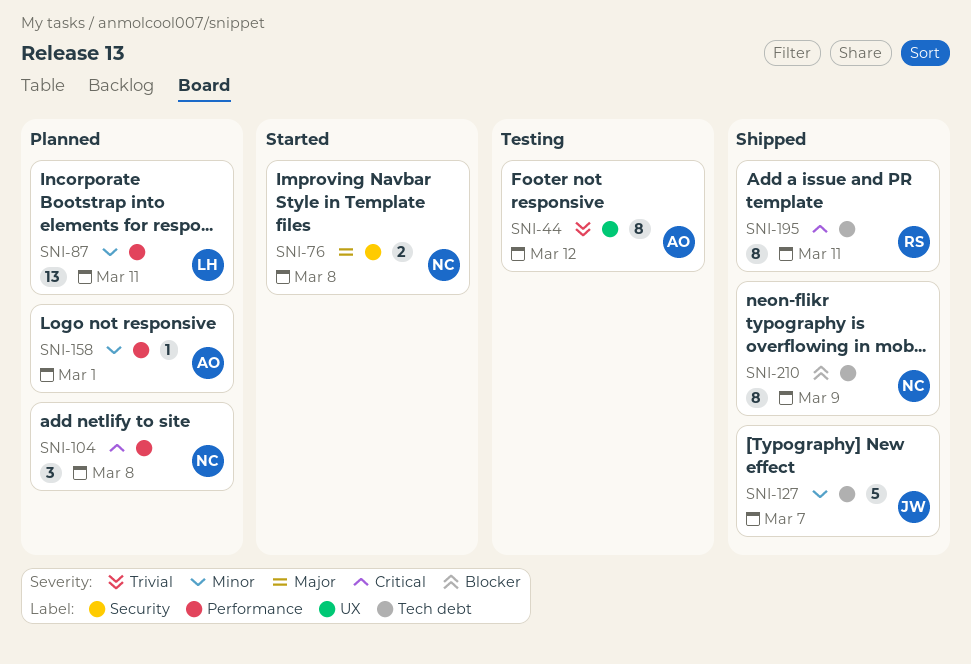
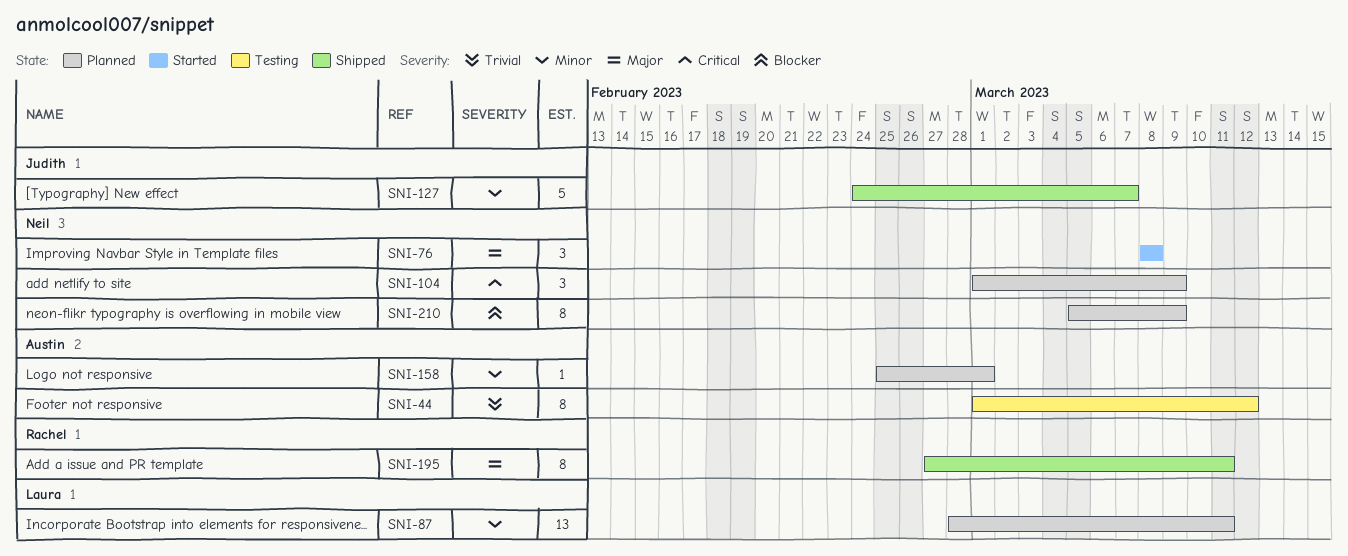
SNI-76, estimate: 2 -> 3
SNI-104, due: Mar 8 -> Mar 9
SNI-195, priority: Critical -> Major
SNI-210, status: Shipped -> Planned

